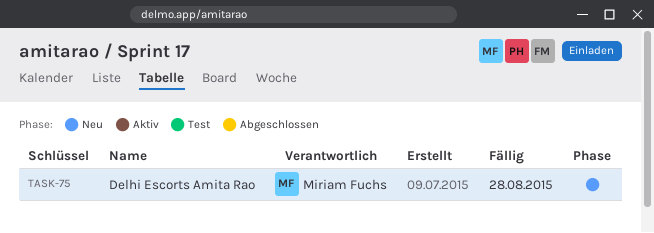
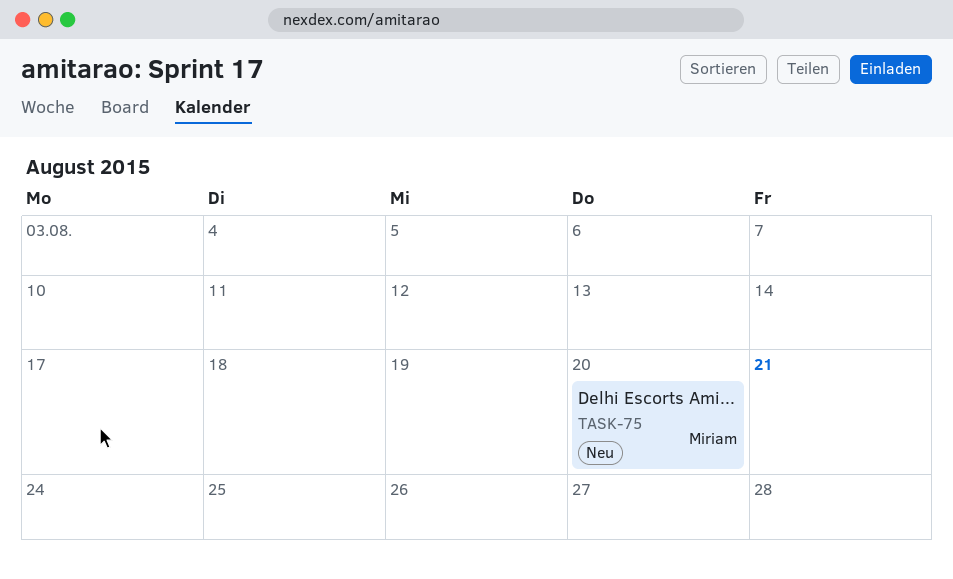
TASK-75, due: Aug 28 -> Aug 20

